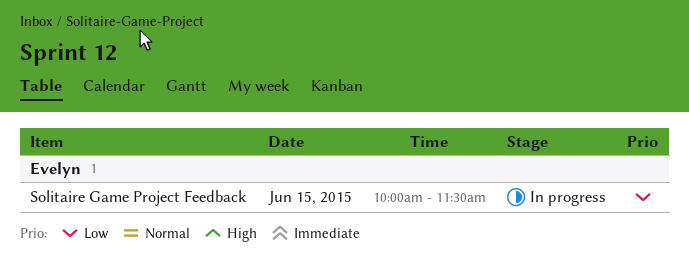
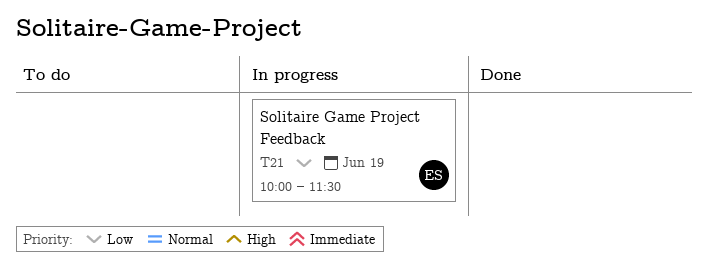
Solitaire Game Project Feedback, day: Jun 15 -> Jun 19

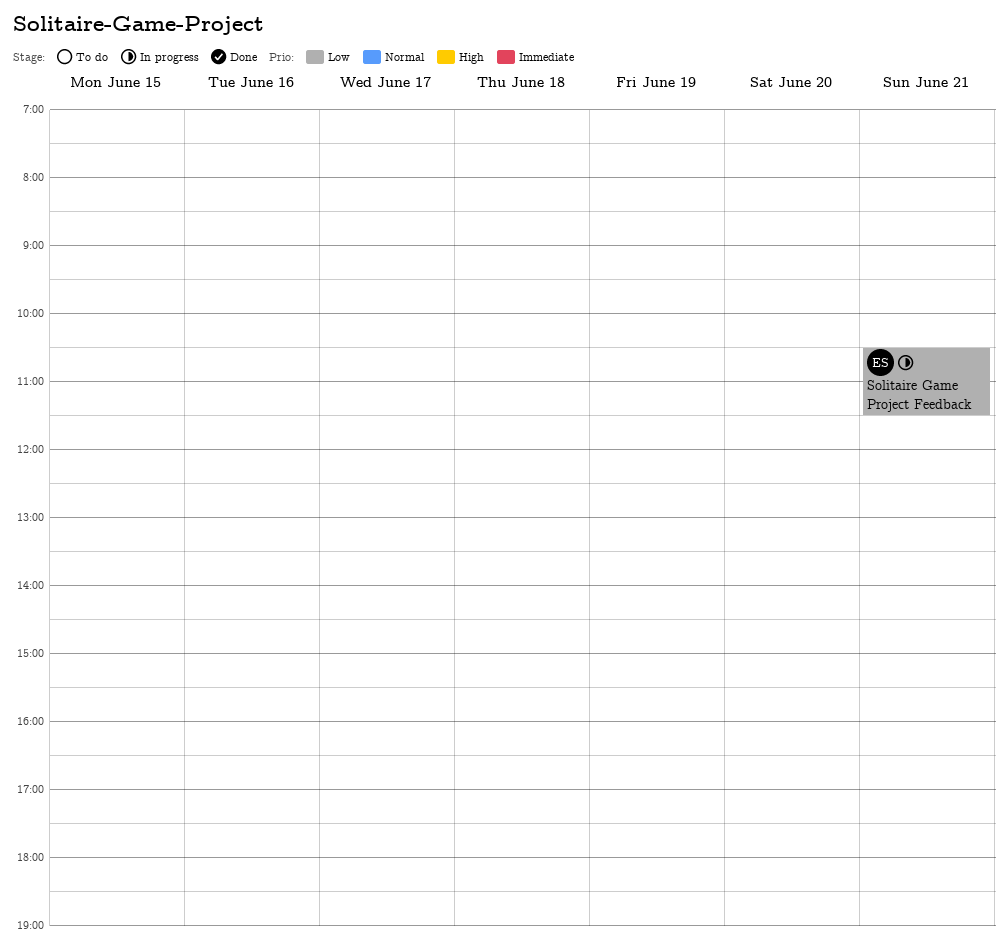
Solitaire Game Project Feedback, day: Jun 19 -> Jun 21
Solitaire Game Project Feedback, begins: 10:00 -> 10:30

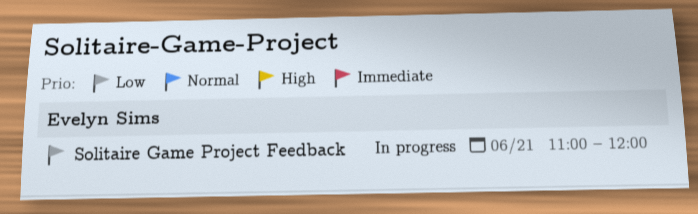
Solitaire Game Project Feedback, begins: 10:30 -> 11:00
Solitaire Game Project Feedback, ends: 11:30 -> 12:00

